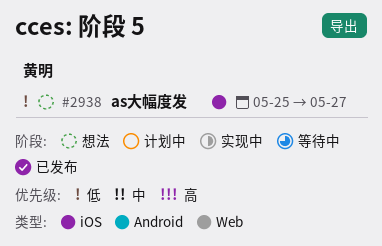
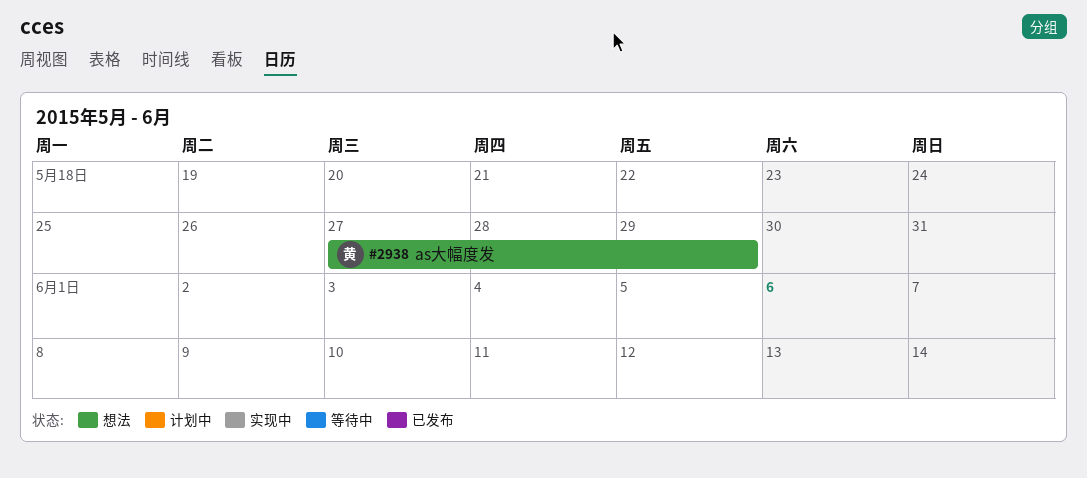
#2938, start: May 25 -> May 27
#2938, due: May 27 -> May 29

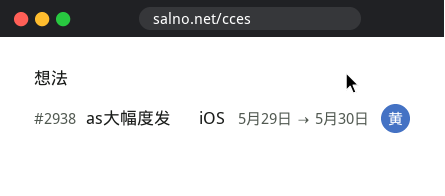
#2938, start: May 27 -> May 29
#2938, due: May 29 -> May 30

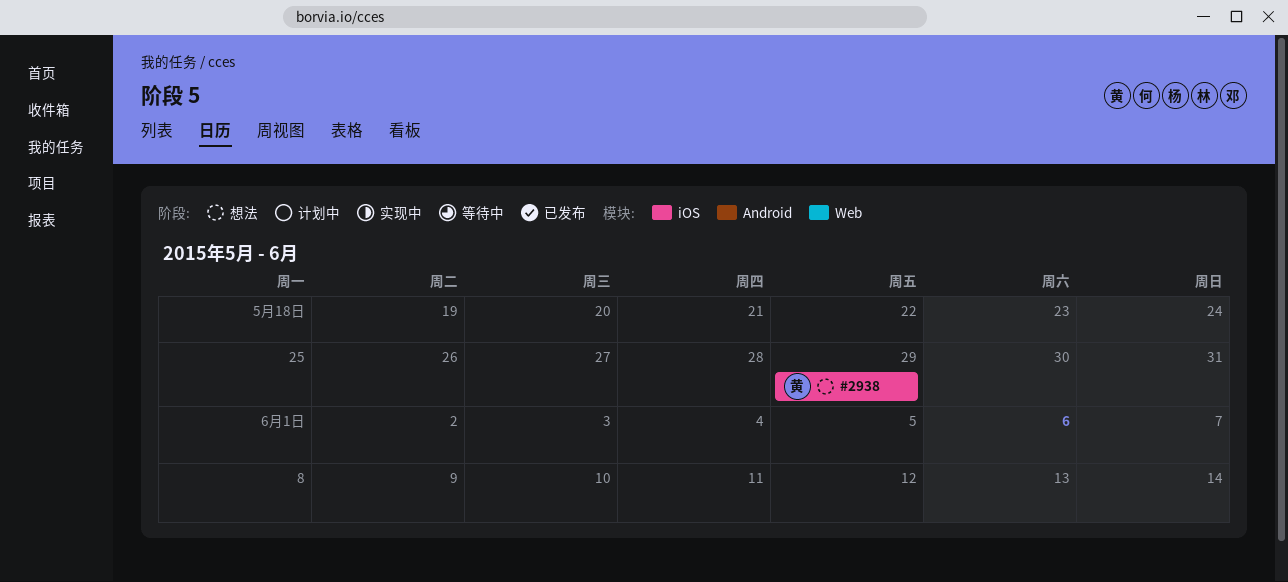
#2938, due: May 30 -> May 29

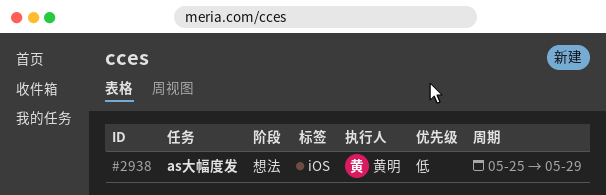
#2938, start: May 29 -> May 25

